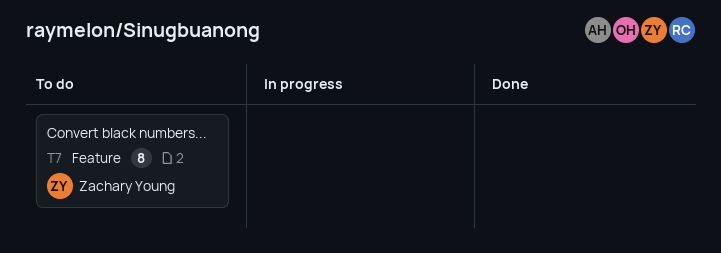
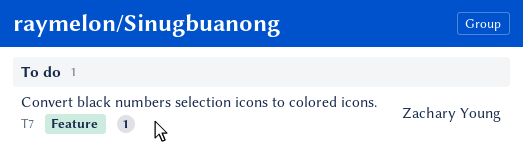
T7, estimate: 8 -> 1

